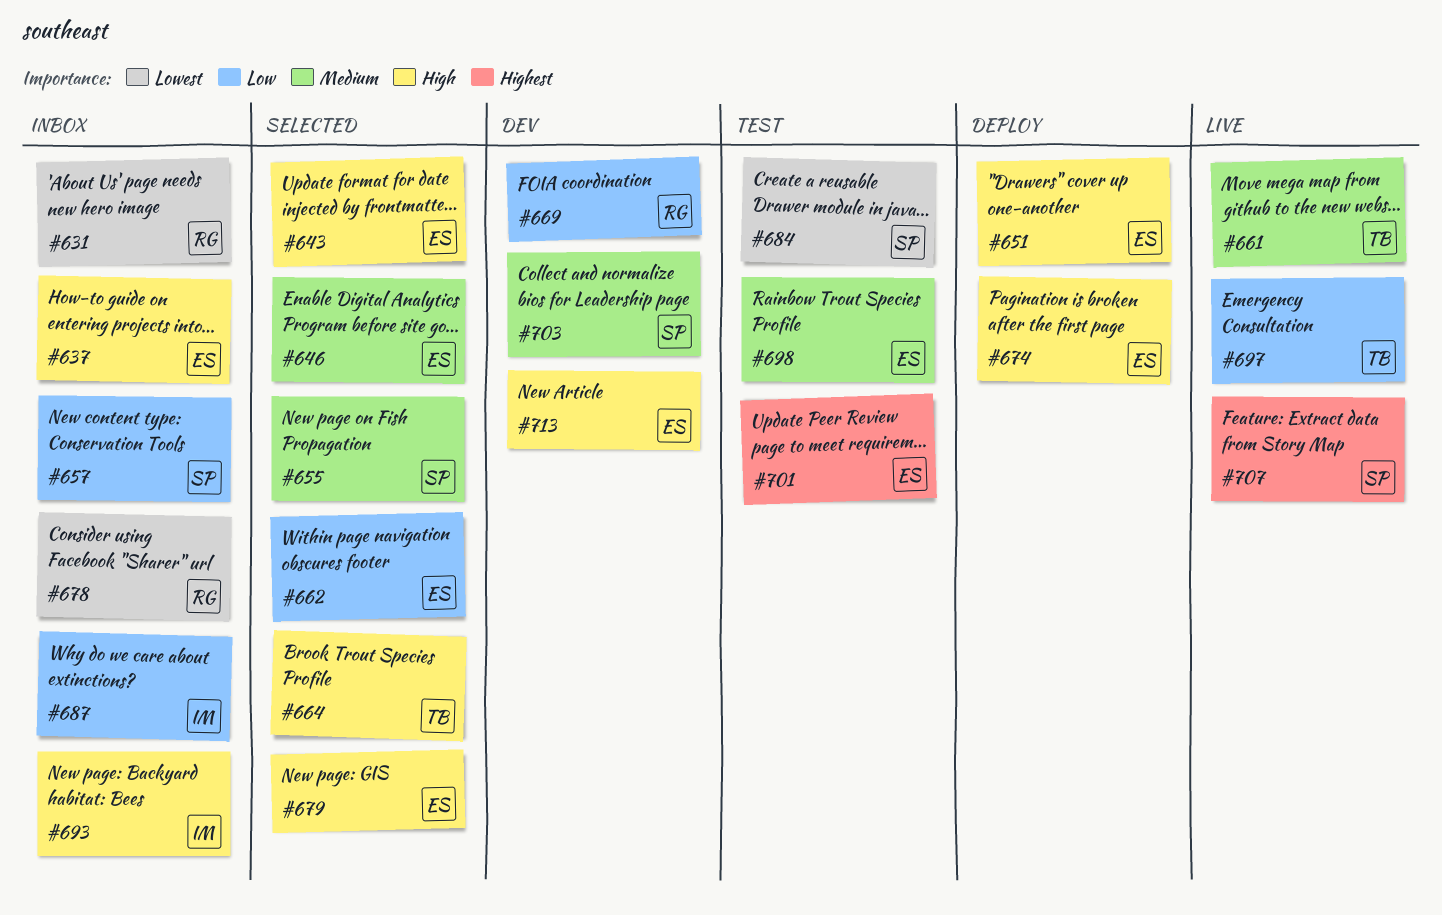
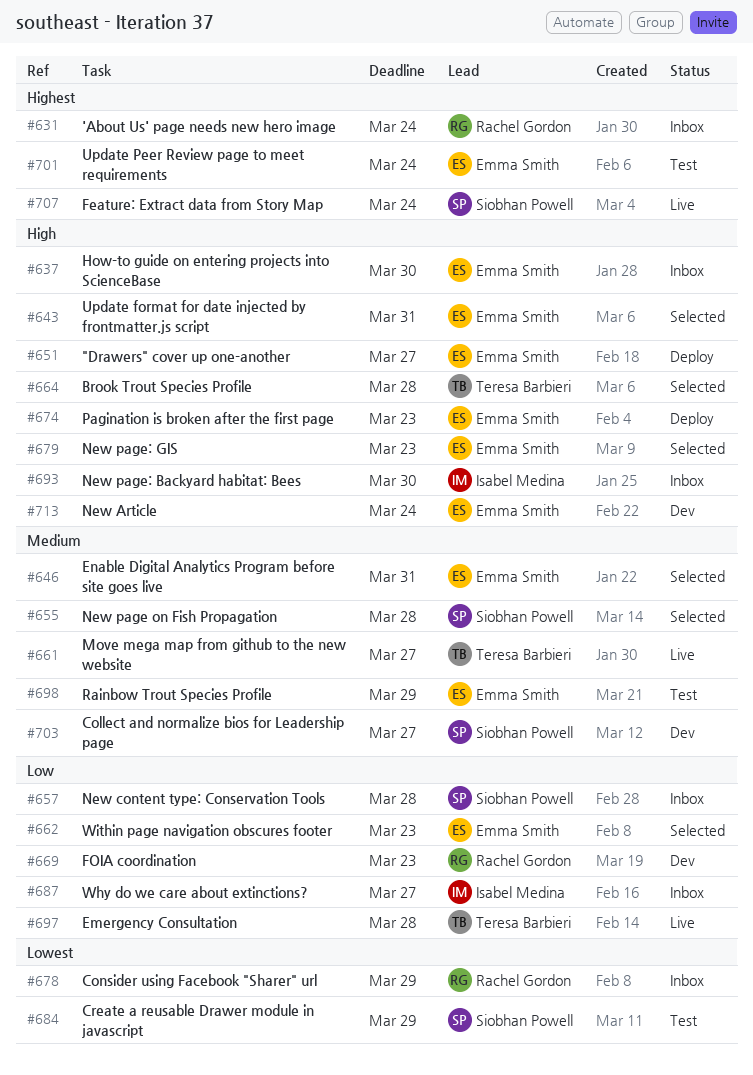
#631, priority: Lowest -> Highest

